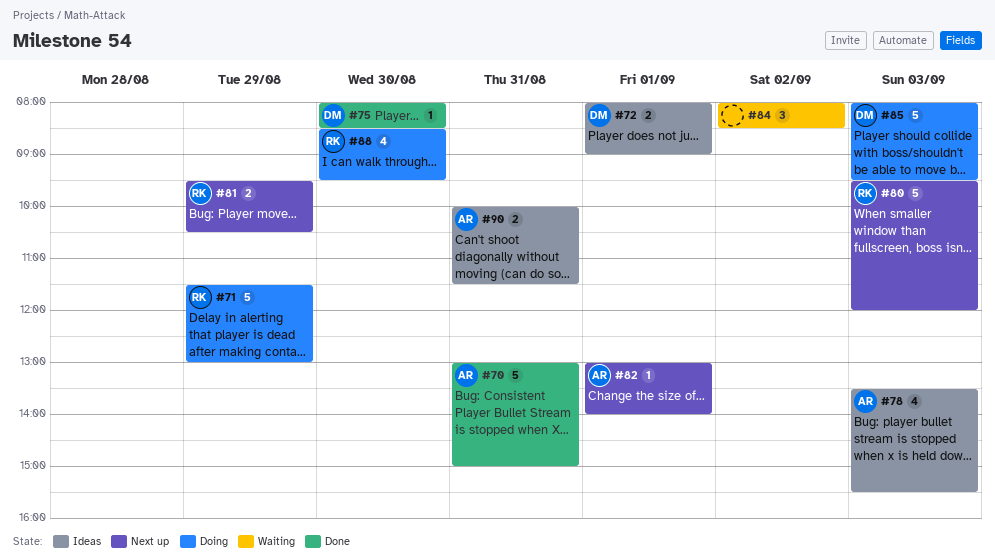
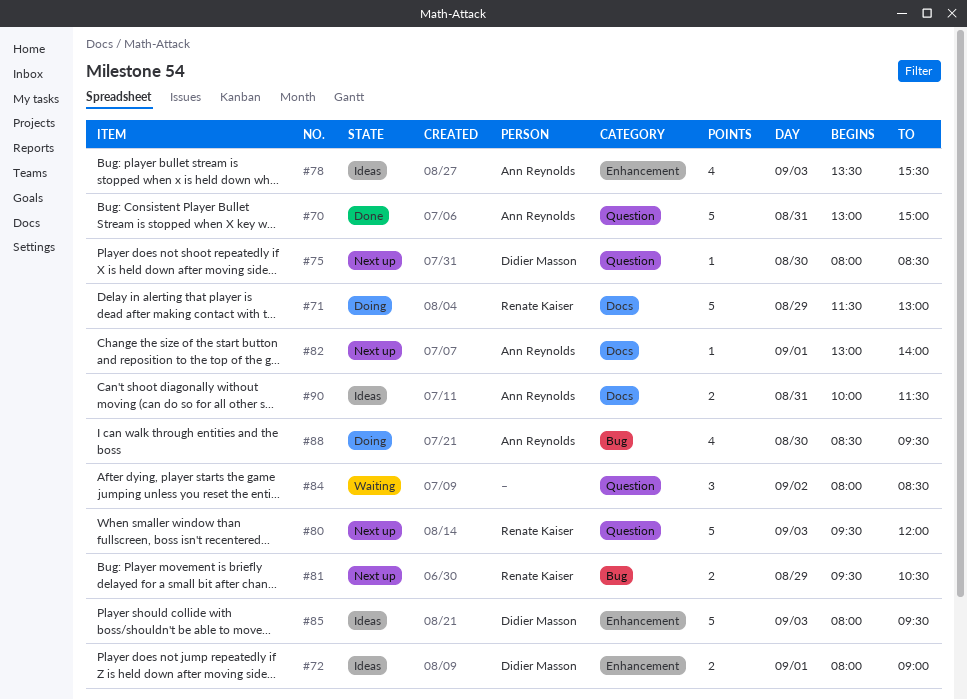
#75, status: Done -> Next up
#85, status: Doing -> Ideas
#88, owner: Renate Kaiser -> Ann Reynolds

